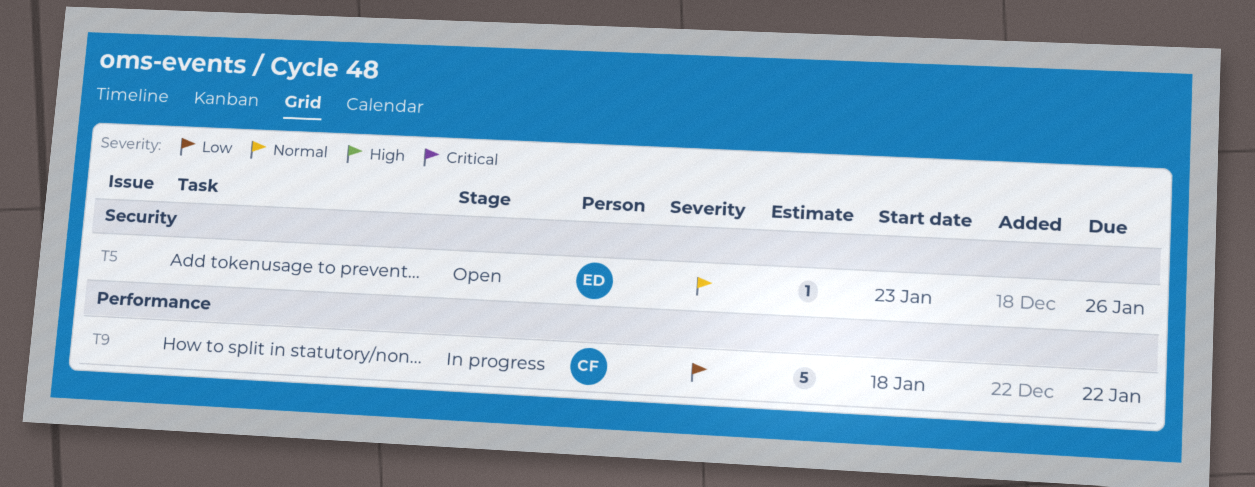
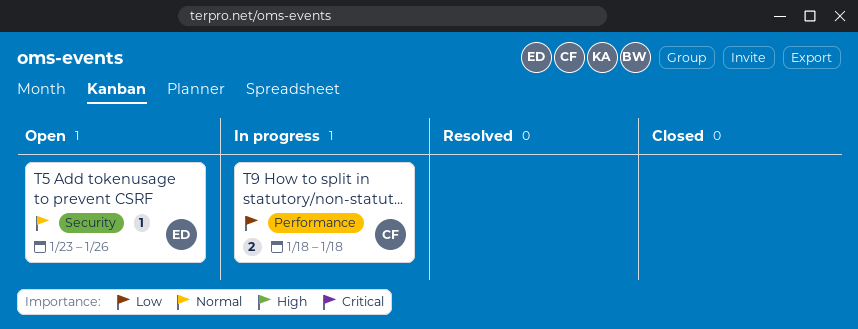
T9, estimate: 5 -> 2
T9, due: Jan 22 -> Jan 18

